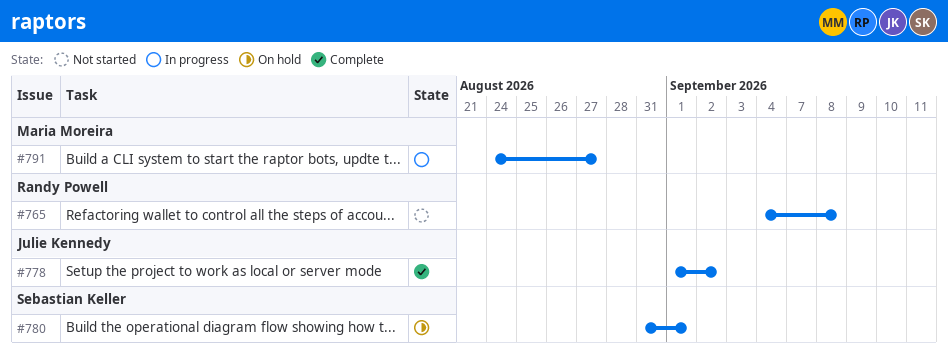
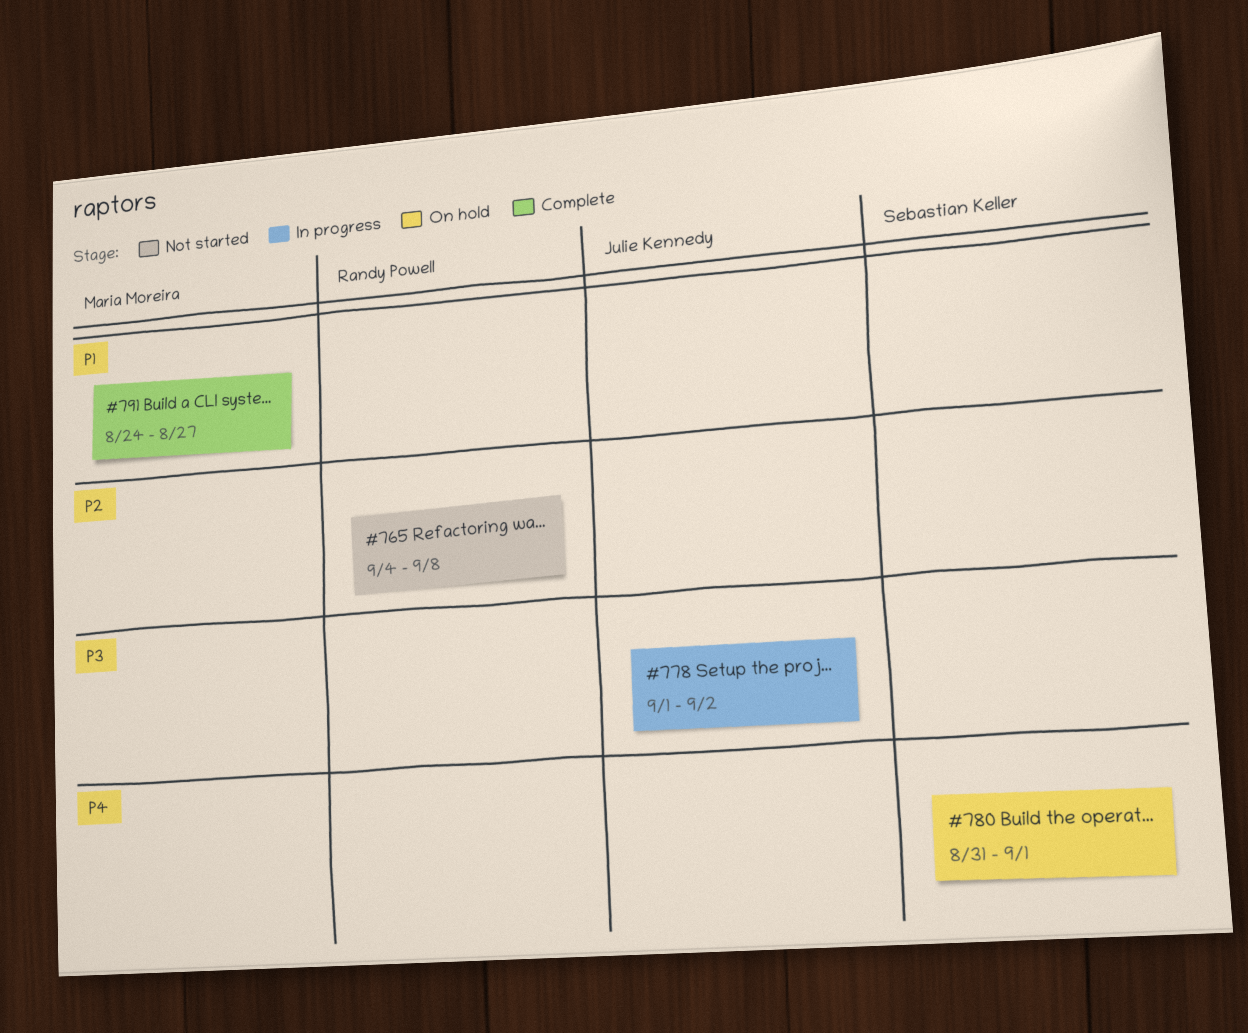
#778, status: Complete -> In progress
#791, status: In progress -> Complete

